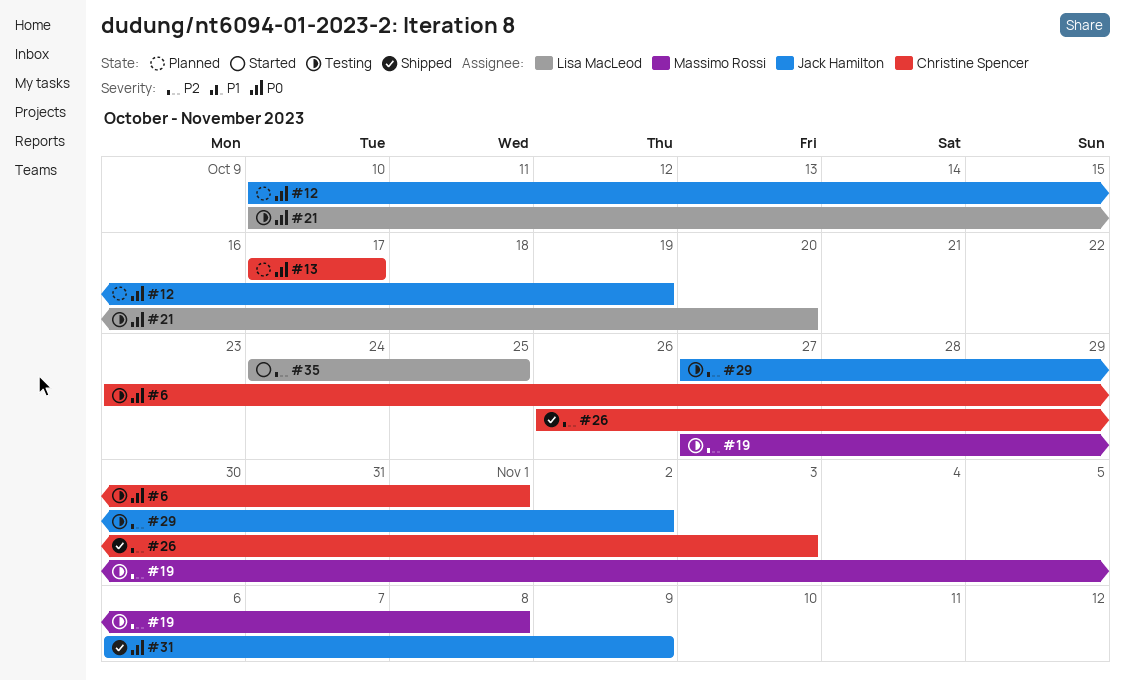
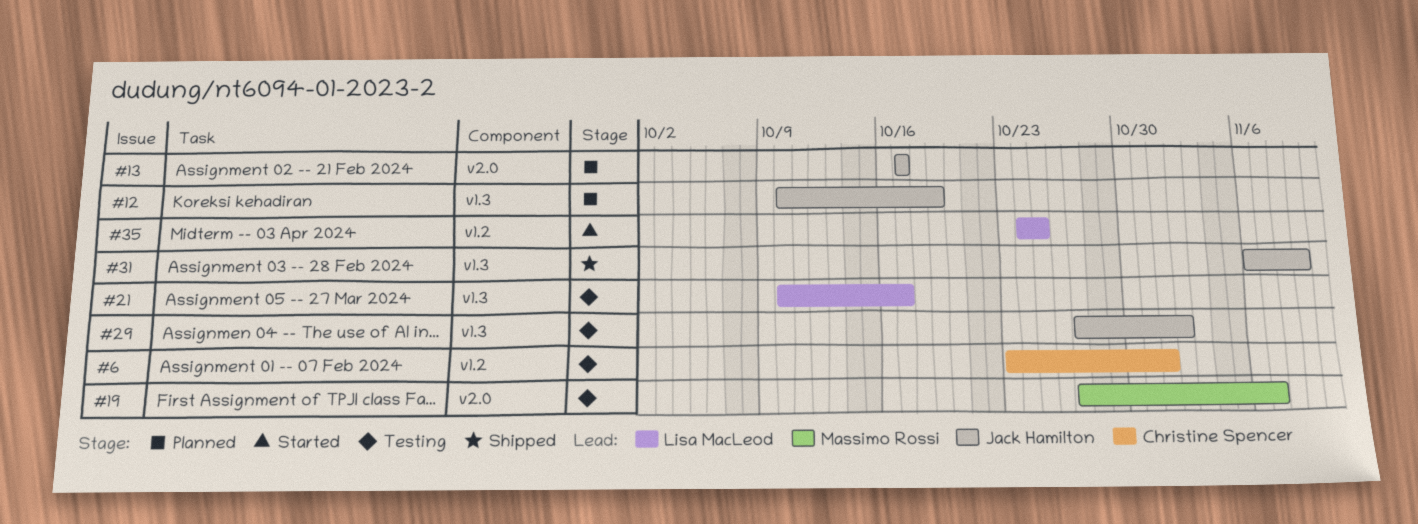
#13, owner: Christine Spencer -> Jack Hamilton
#19, due: Nov 8 -> Nov 7
#21, due: Oct 20 -> Oct 17
#26: present -> none

